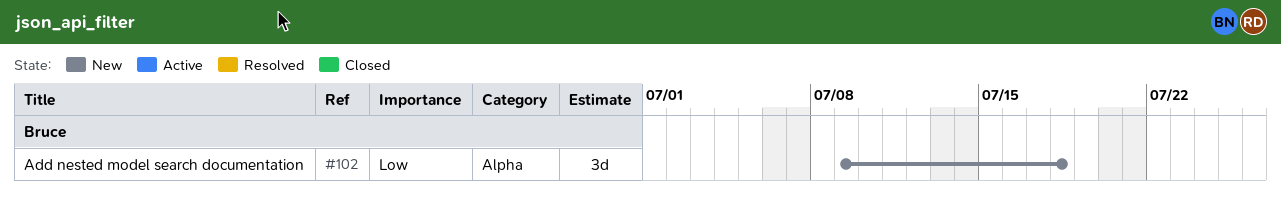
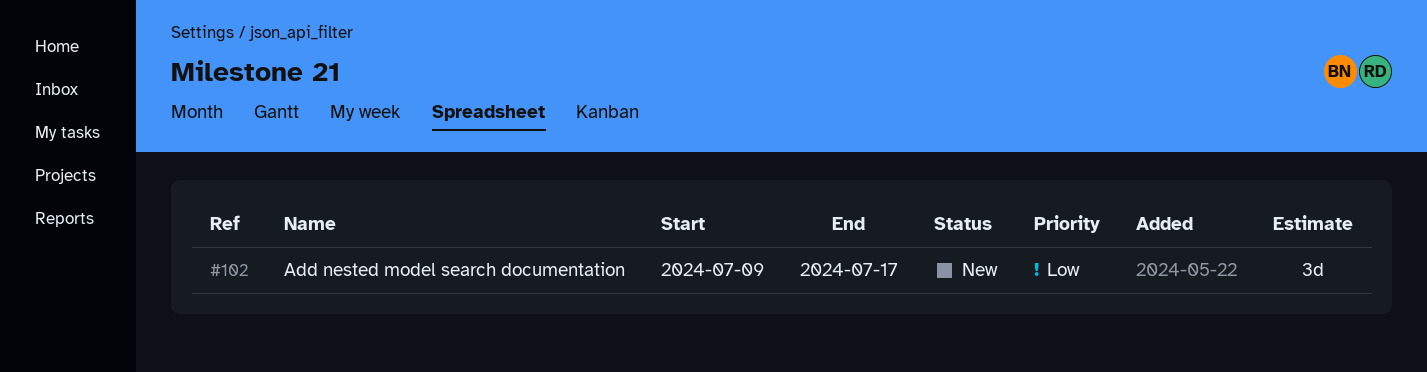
#102, due: Jul 18 -> Jul 17

